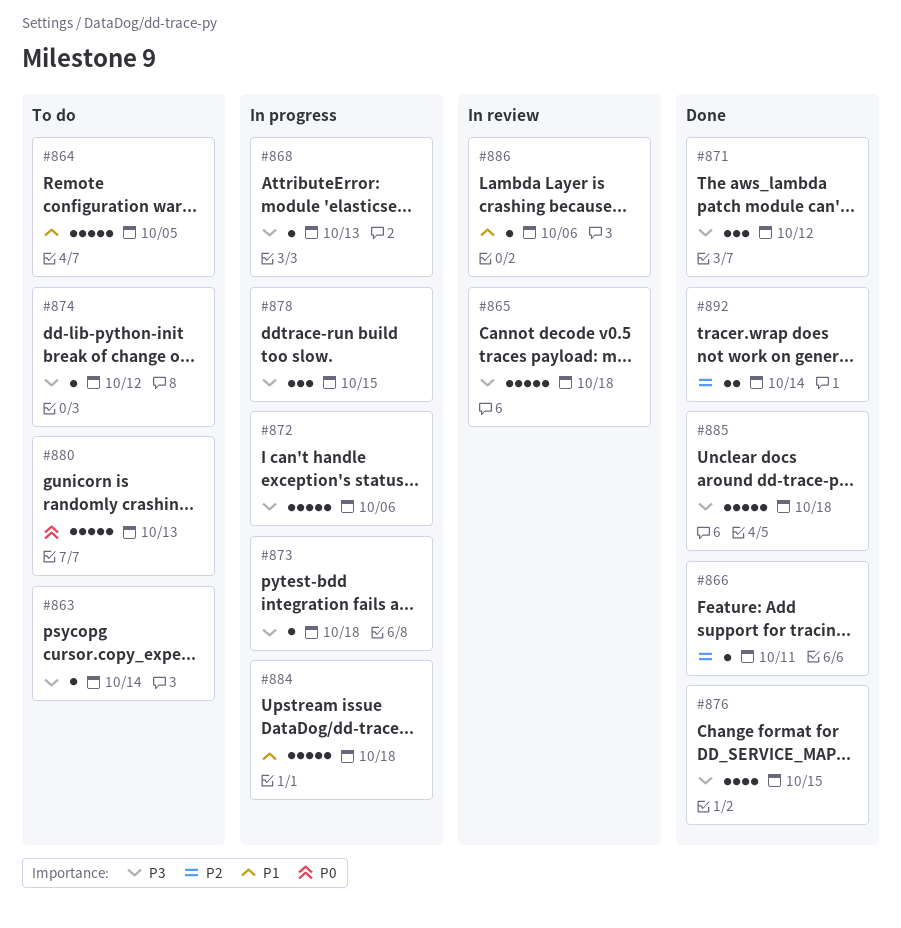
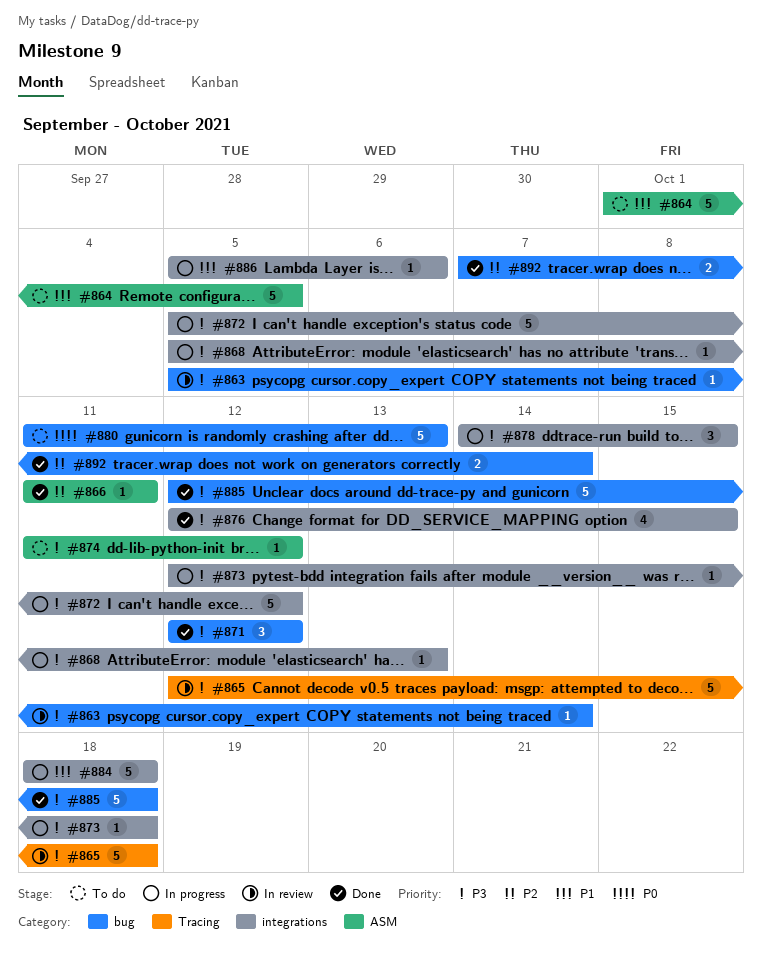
#863, status: To do -> In review
#872, due: Oct 6 -> Oct 12
#886, status: In review -> In progress

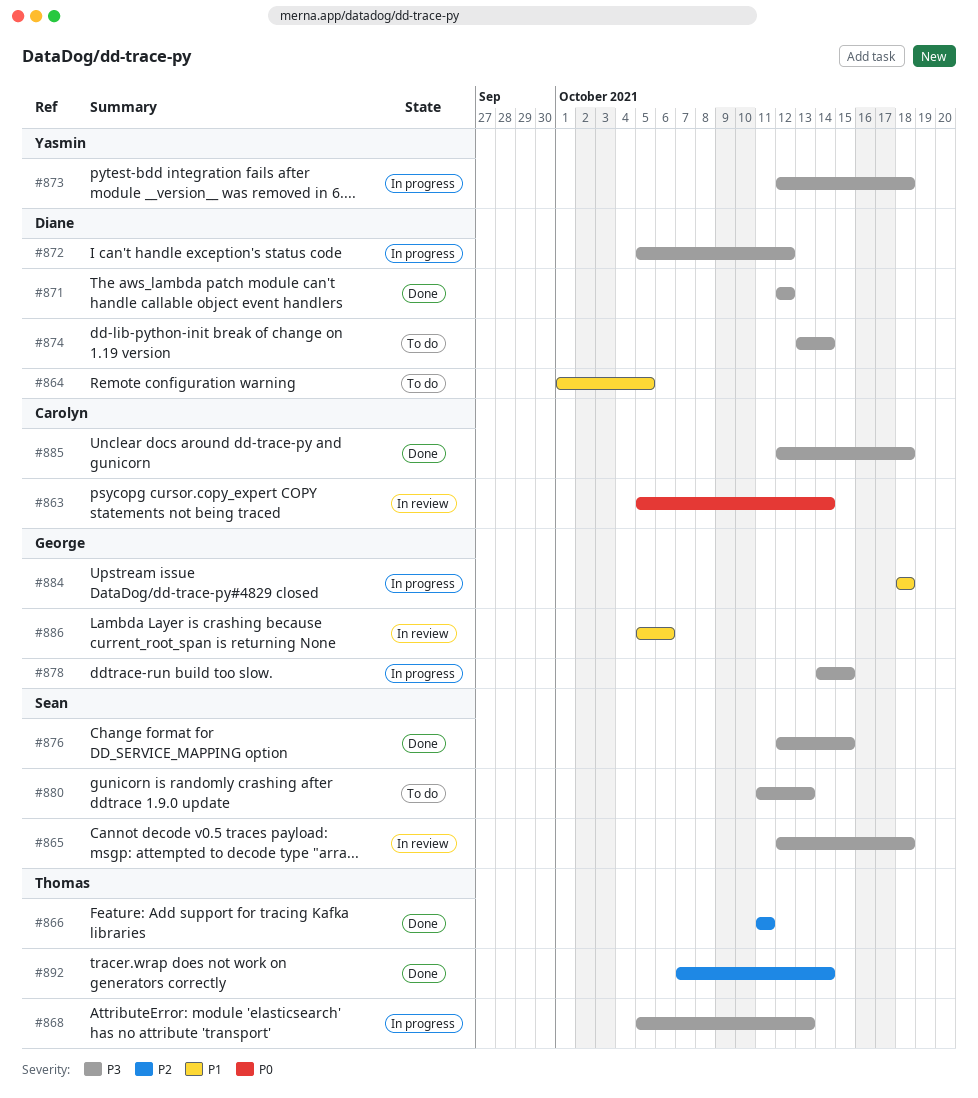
#863, priority: P3 -> P0
#874, start: Oct 11 -> Oct 13
#874, due: Oct 12 -> Oct 14
#880, priority: P0 -> P3
#886, status: In progress -> In review

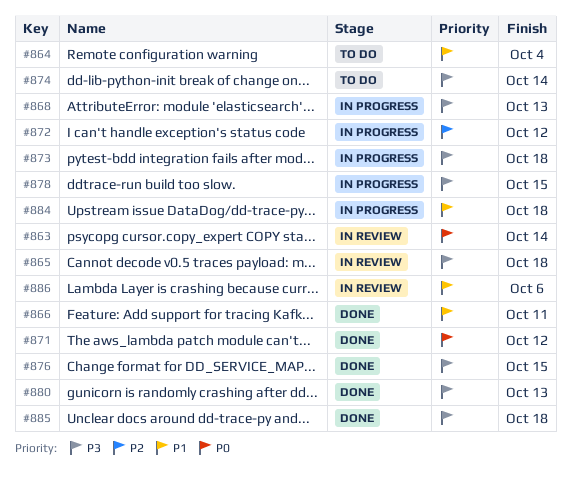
#864, due: Oct 5 -> Oct 4
#866, priority: P2 -> P1
#871, priority: P3 -> P0
#872, priority: P3 -> P2
#880, status: To do -> Done
#892: present -> none

